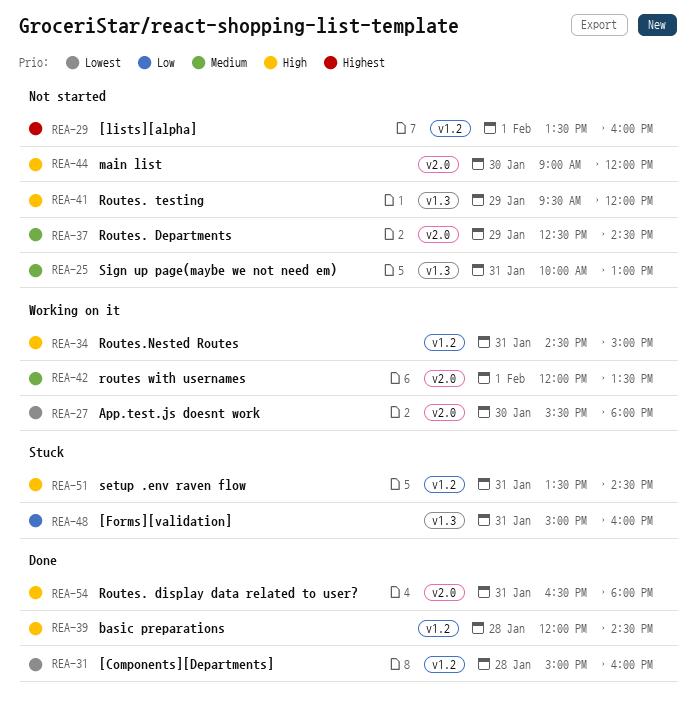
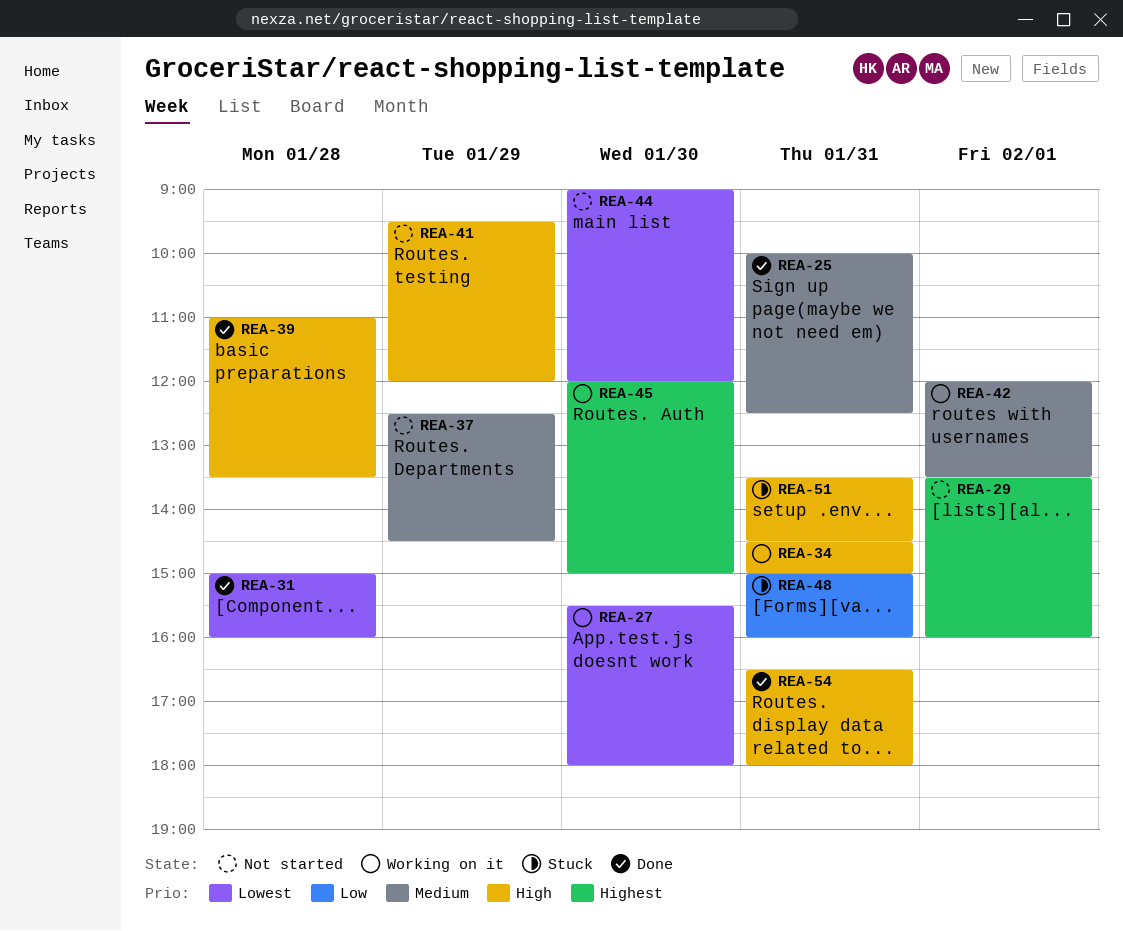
REA-25, status: Not started -> Done
REA-25, ends: 13:00 -> 12:30
REA-39, begins: 12:00 -> 11:00
REA-39, ends: 14:30 -> 13:30
REA-44, priority: High -> Lowest
REA-45: none -> present

